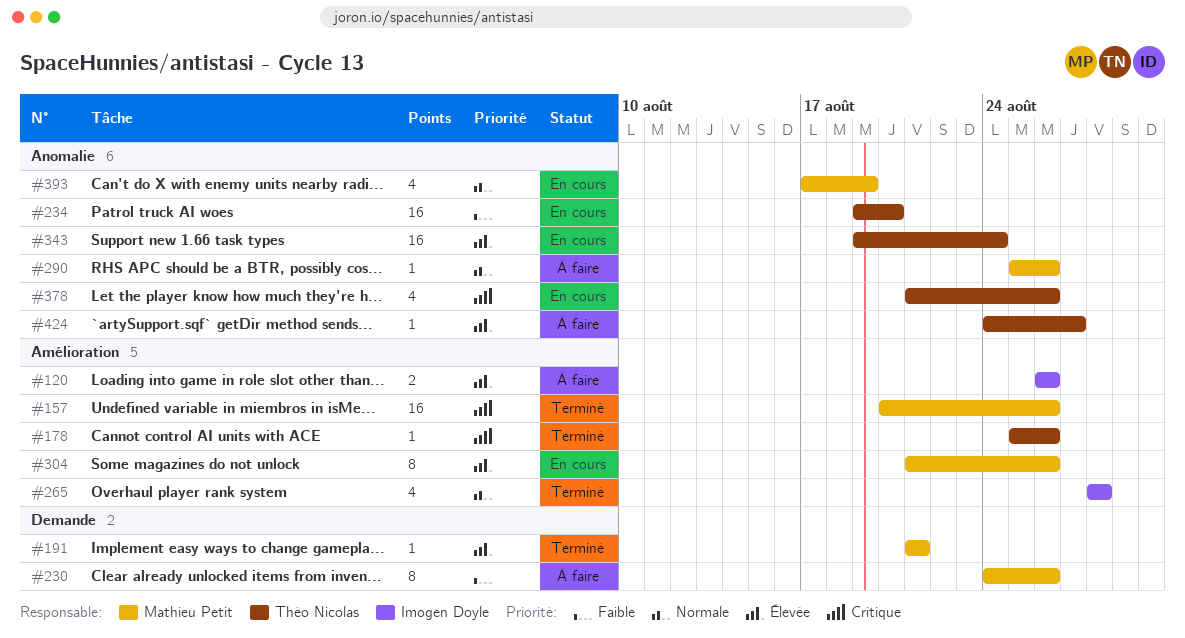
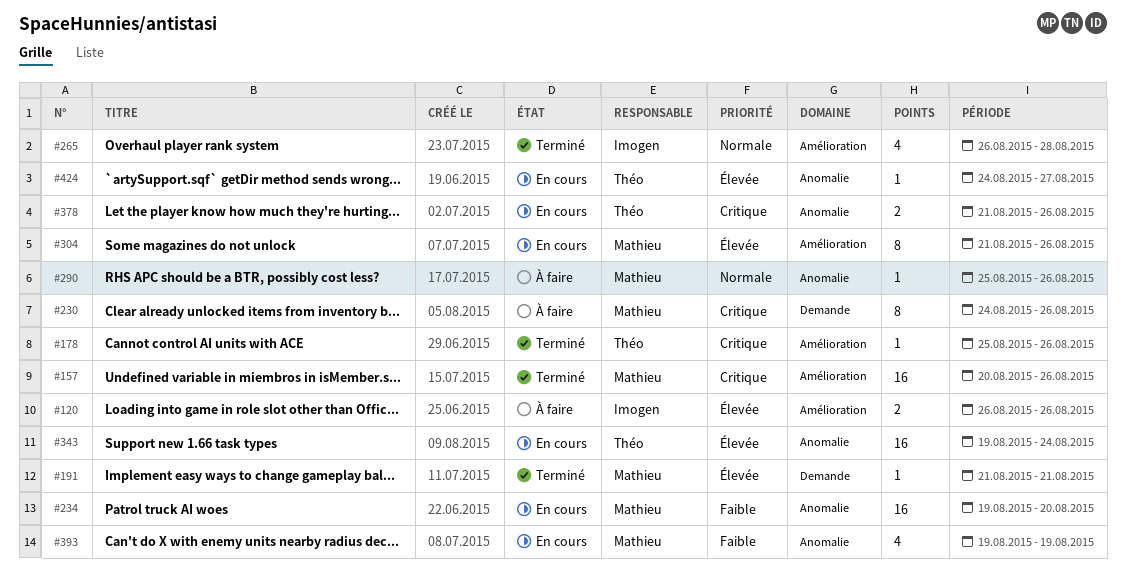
#230, priority: Faible -> Critique
#234, owner: Théo Nicolas -> Mathieu Petit
#265, start: Aug 28 -> Aug 26
#378, estimate: 4 -> 2
#393, priority: Normale -> Faible
#393, start: Aug 17 -> Aug 19
#424, status: À faire -> En cours

